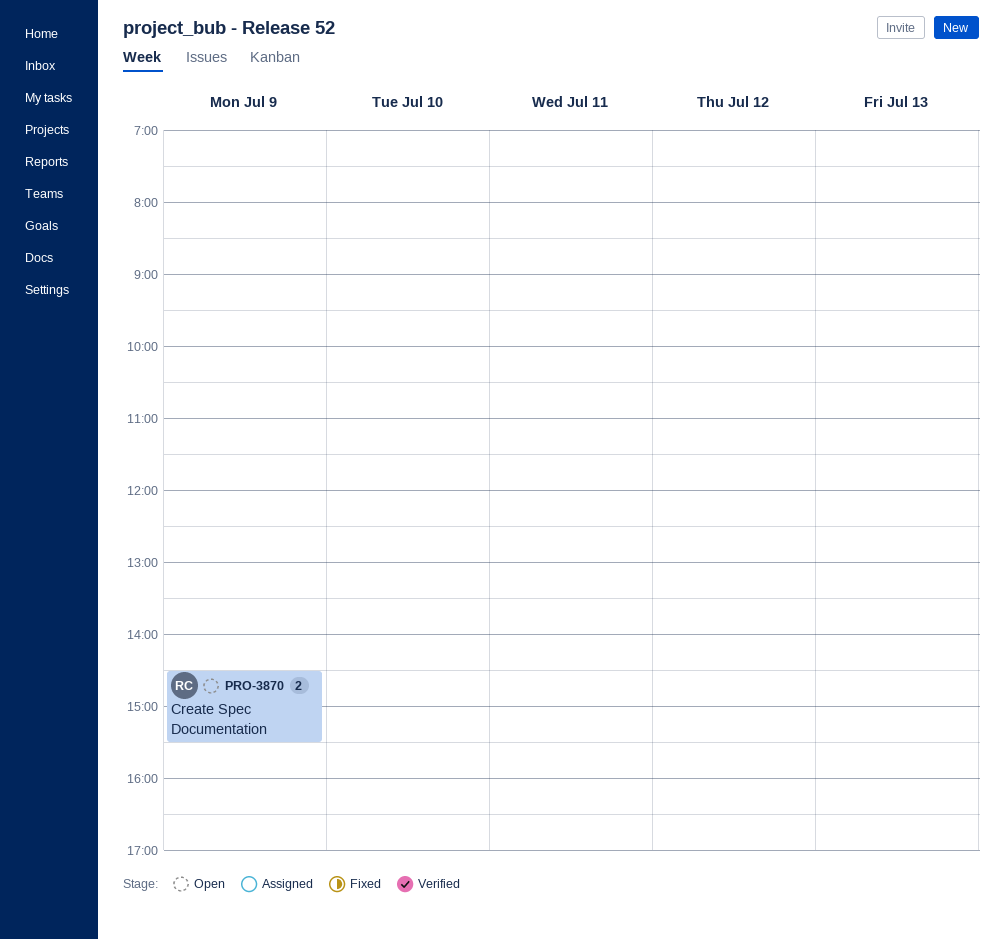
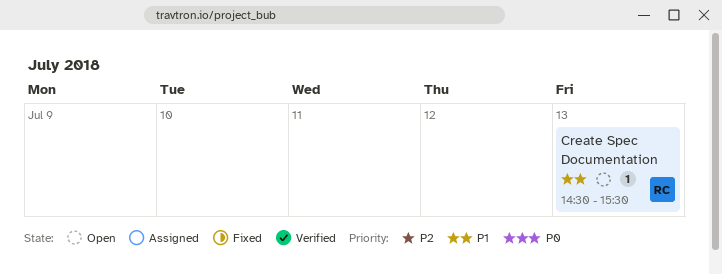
Create Spec Documentation, estimate: 2 -> 1
Create Spec Documentation, day: Jul 9 -> Jul 13

